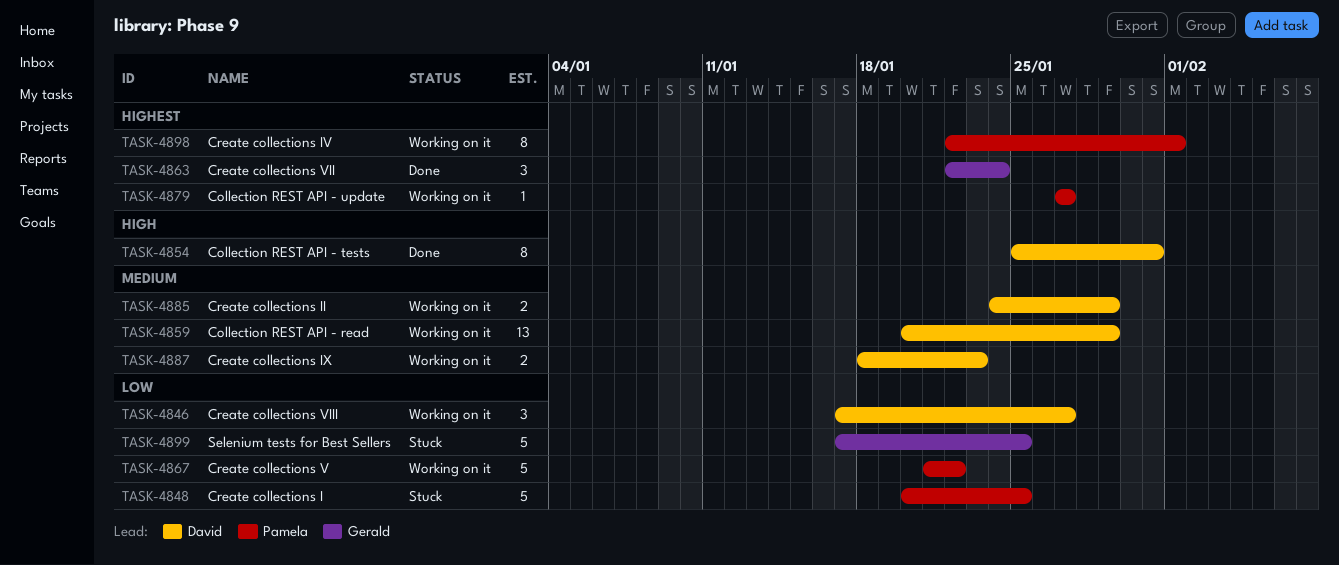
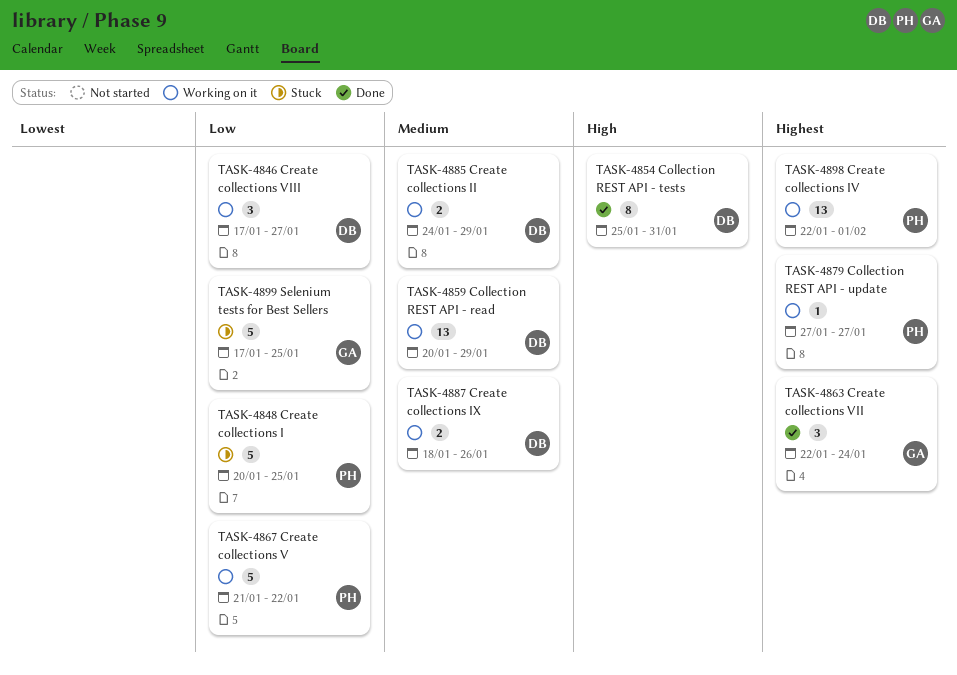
TASK-4887, due: Jan 23 -> Jan 26
TASK-4898, estimate: 8 -> 13

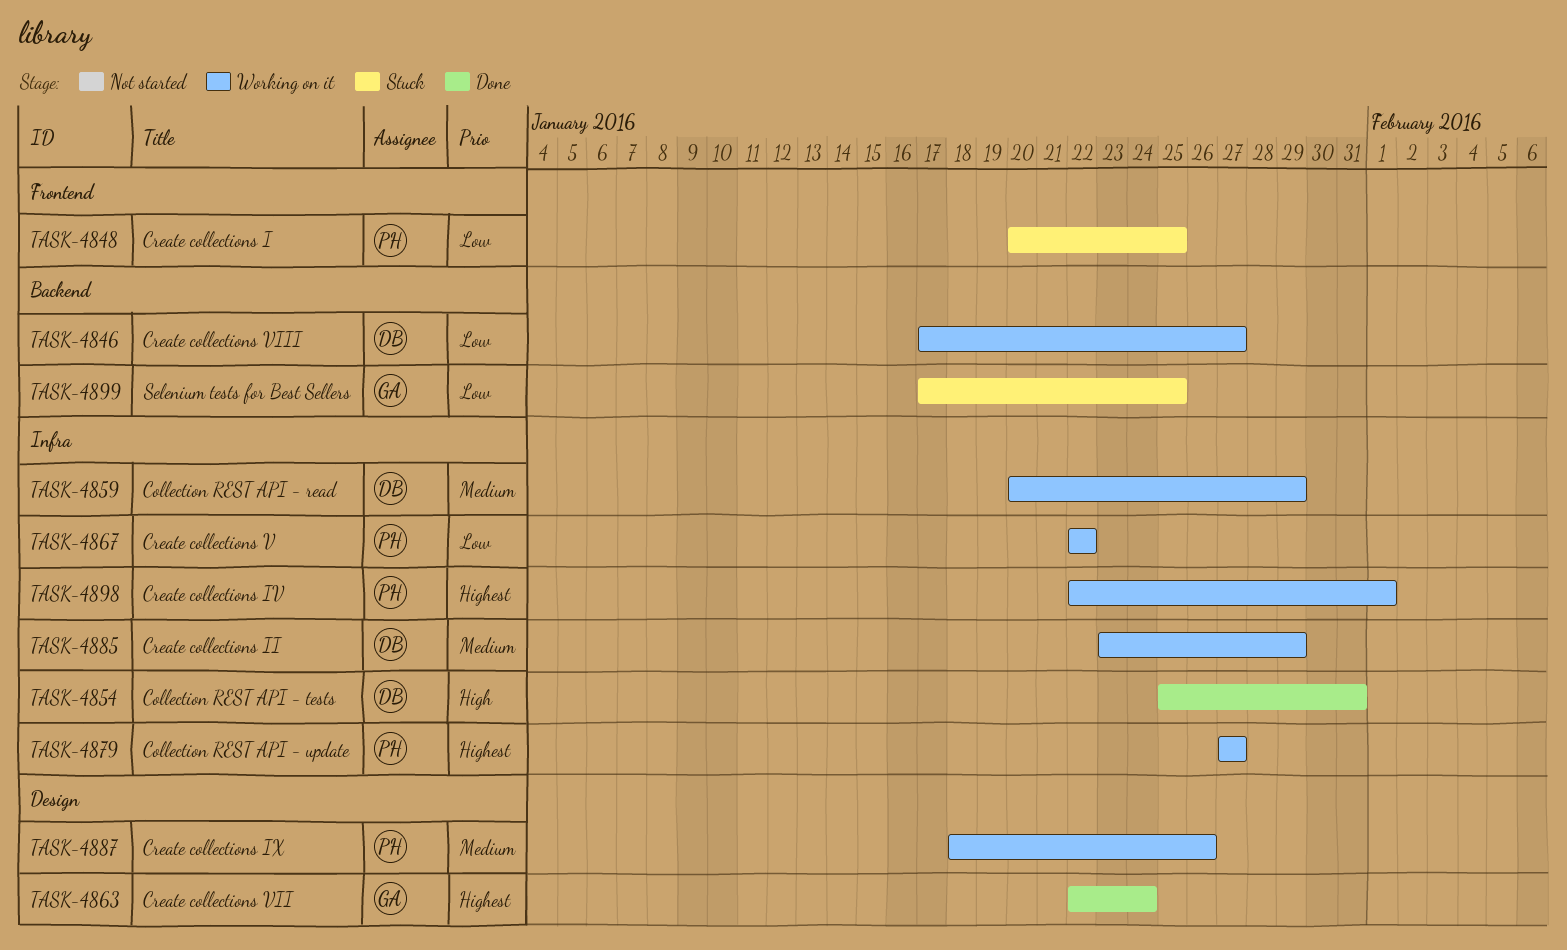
TASK-4867, start: Jan 21 -> Jan 22
TASK-4885, start: Jan 24 -> Jan 23
TASK-4887, owner: DB -> PH

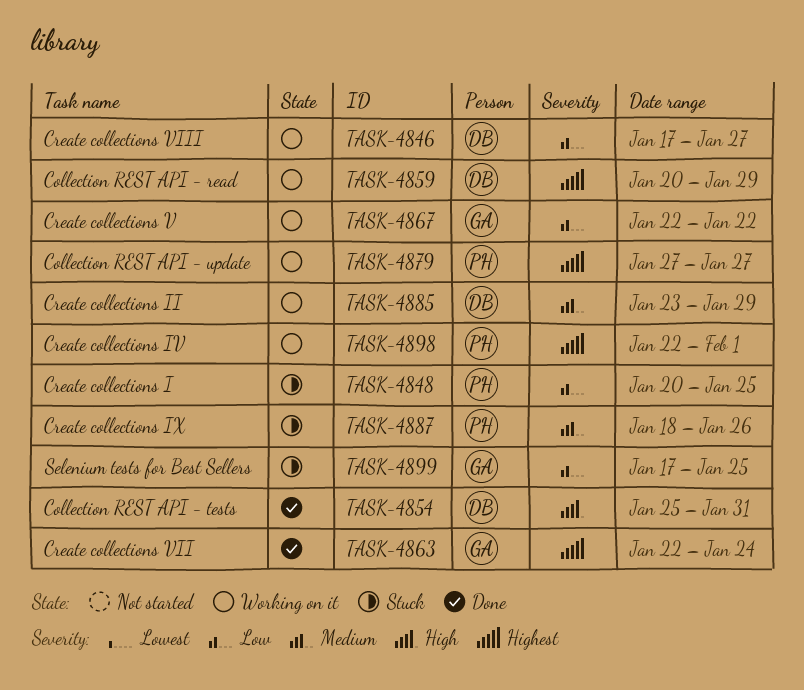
TASK-4859, priority: Medium -> Highest
TASK-4867, owner: PH -> GA
TASK-4887, status: Working on it -> Stuck

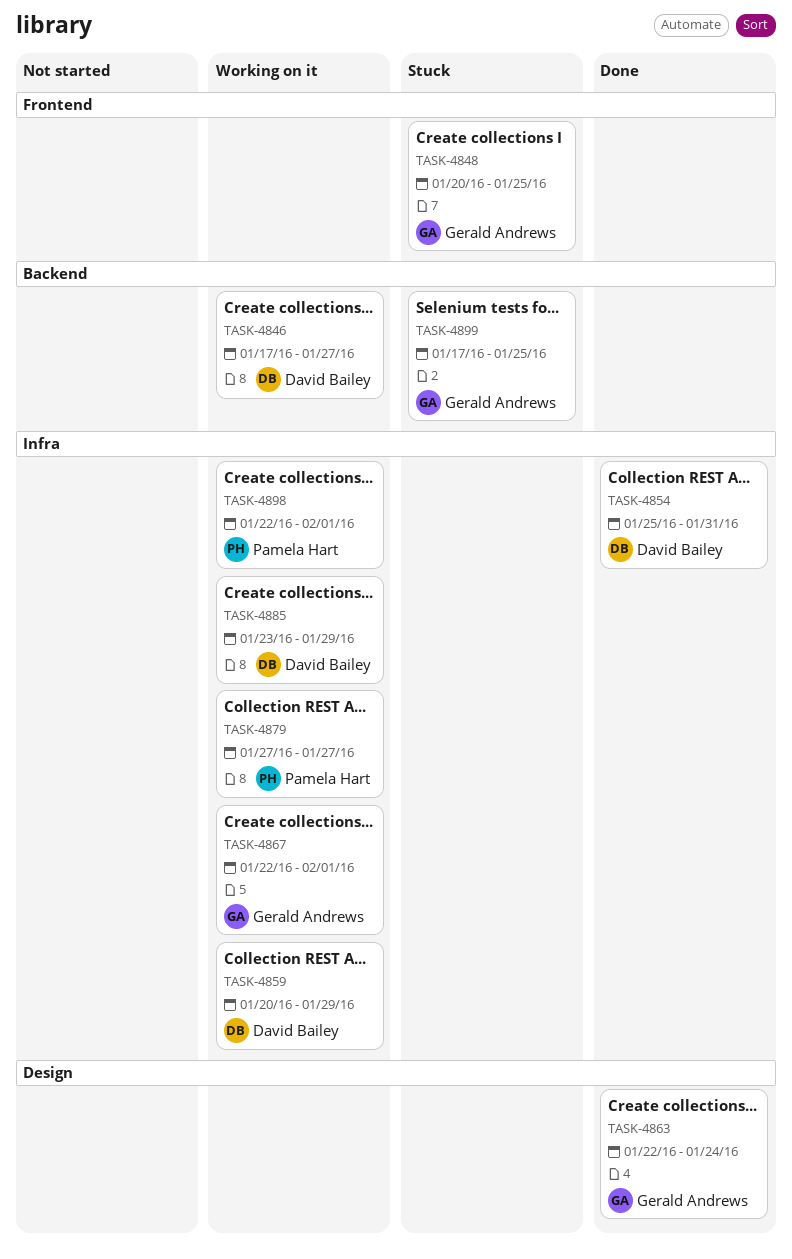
TASK-4848, owner: Pamela Hart -> Gerald Andrews
TASK-4867, due: Jan 22 -> Feb 1
TASK-4887: present -> none

